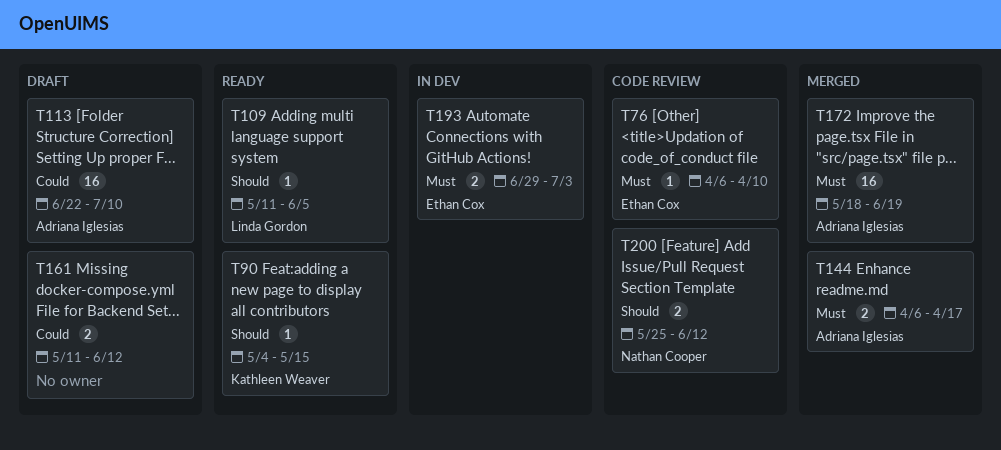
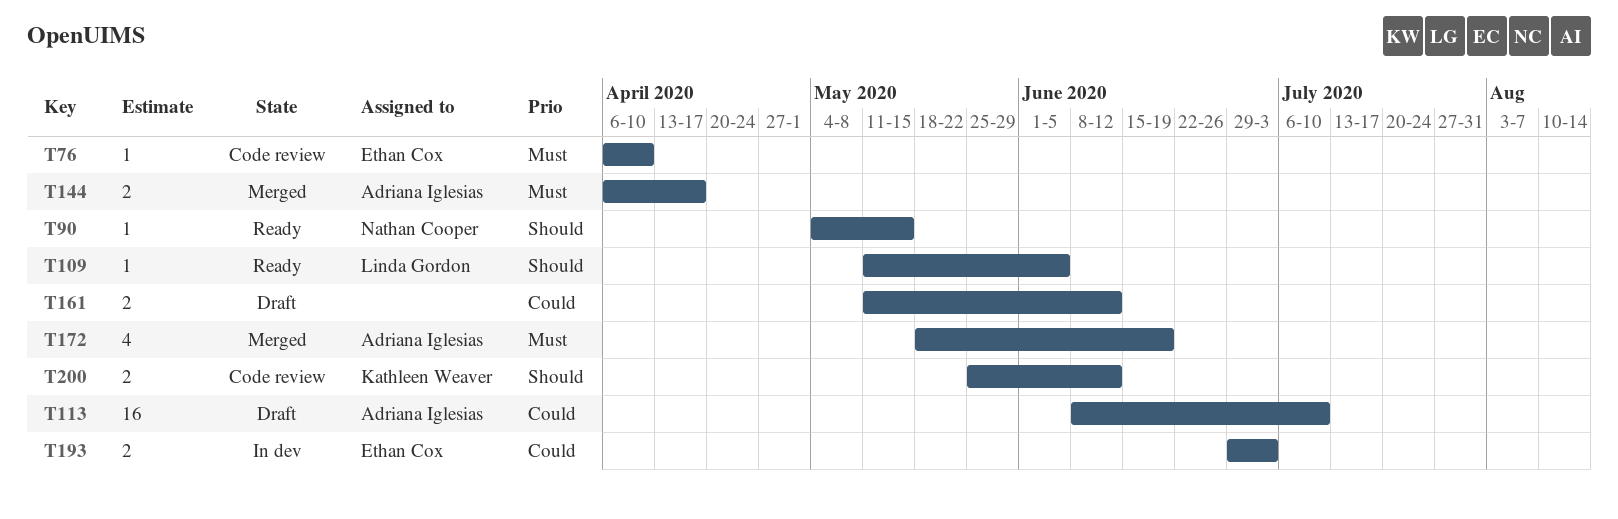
T90, owner: Kathleen Weaver -> Nathan Cooper
T113, start: Jun 22 -> Jun 8
T172, estimate: 16 -> 4
T193, priority: Must -> Could
T200, owner: Nathan Cooper -> Kathleen Weaver

